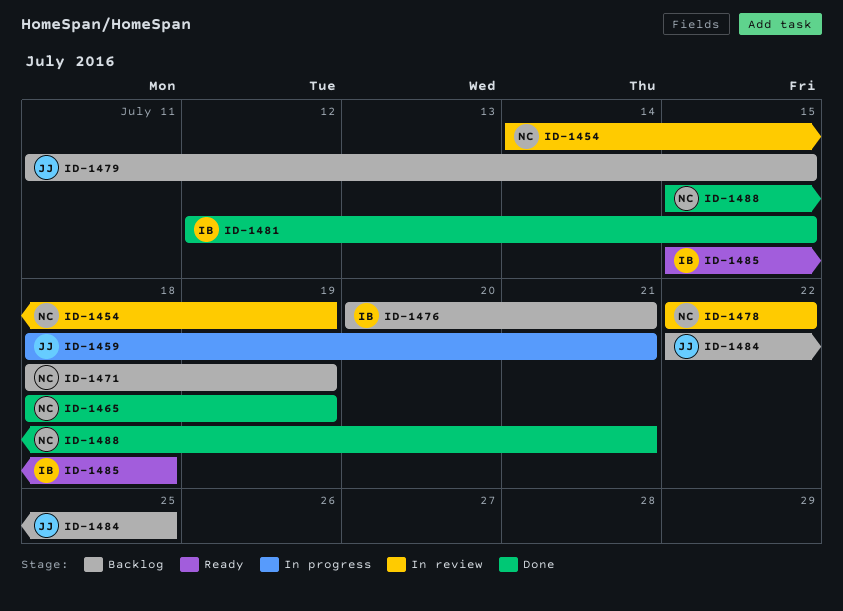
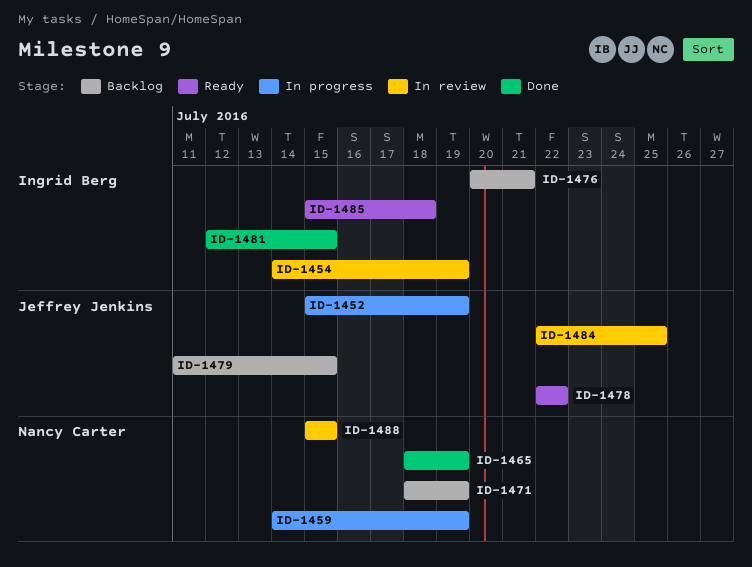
ID-1452: none -> present
ID-1454, owner: Nancy Carter -> Ingrid Berg
ID-1459, owner: Jeffrey Jenkins -> Nancy Carter
ID-1459, start: Jul 18 -> Jul 14
ID-1459, due: Jul 21 -> Jul 19
ID-1478, status: In review -> Ready
ID-1478, owner: Nancy Carter -> Jeffrey Jenkins
ID-1484, status: Backlog -> In review
ID-1488, status: Done -> In review
ID-1488, due: Jul 21 -> Jul 15

